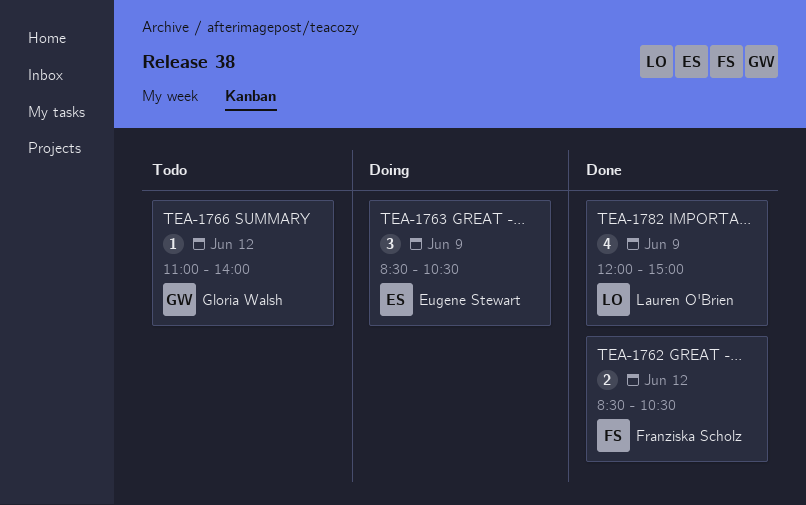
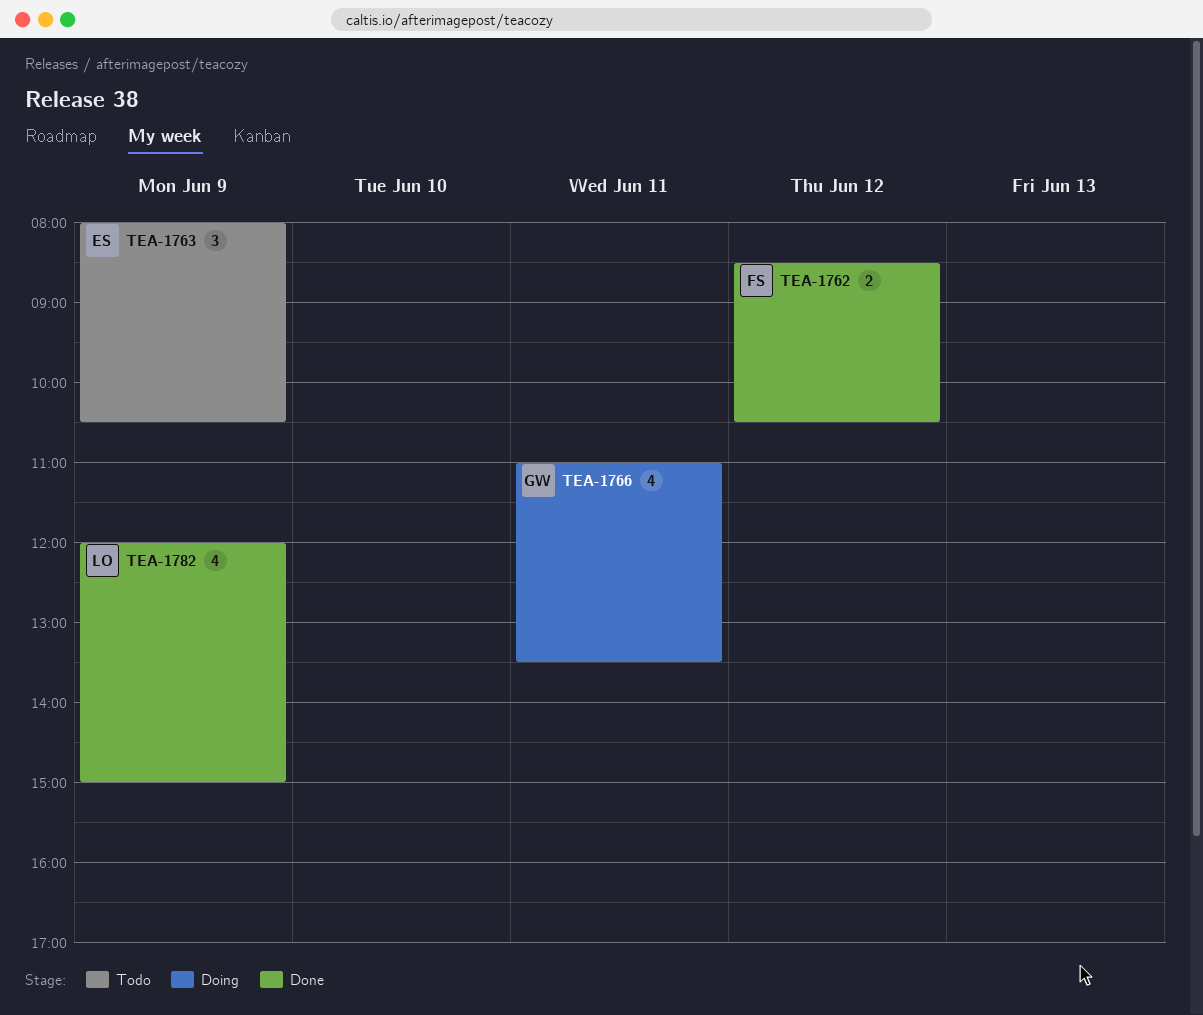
TEA-1763, status: Doing -> Todo
TEA-1763, begins: 08:30 -> 08:00
TEA-1766, status: Todo -> Doing
TEA-1766, estimate: 1 -> 4
TEA-1766, day: Jun 12 -> Jun 11
TEA-1766, ends: 14:00 -> 13:30

